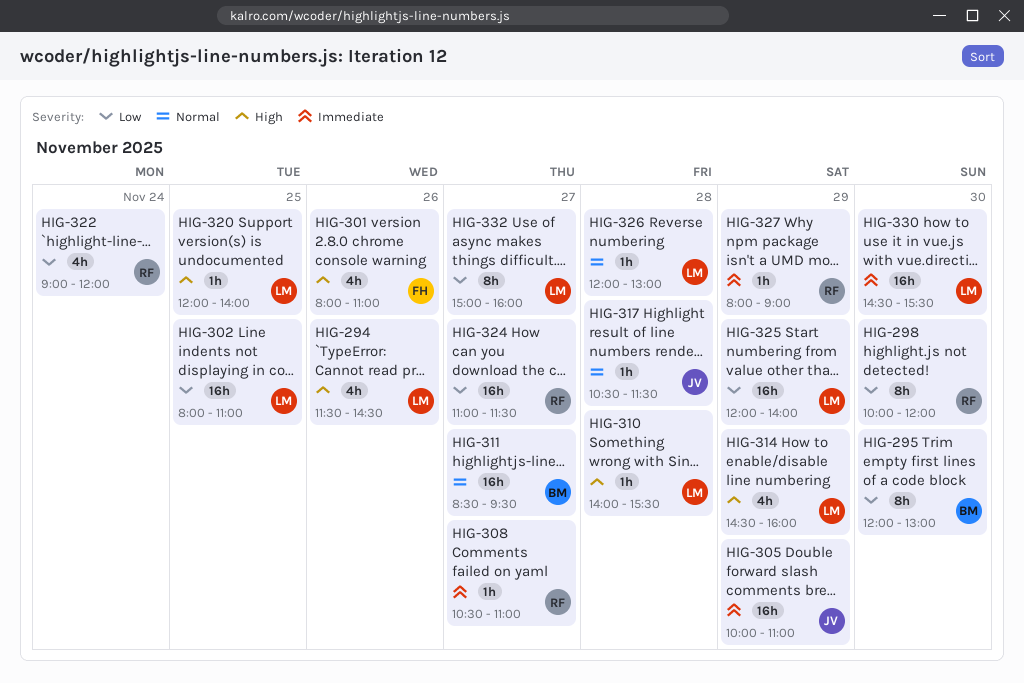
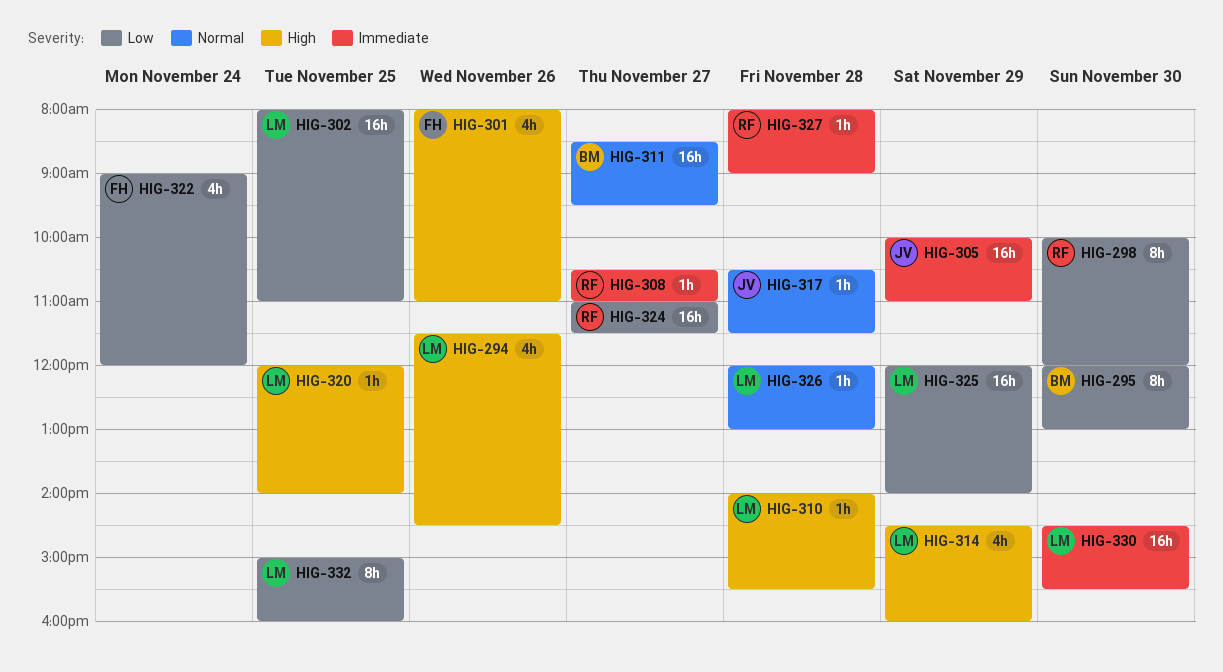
HIG-322, owner: RF -> FH
HIG-327, day: Nov 29 -> Nov 28
HIG-332, day: Nov 27 -> Nov 25

